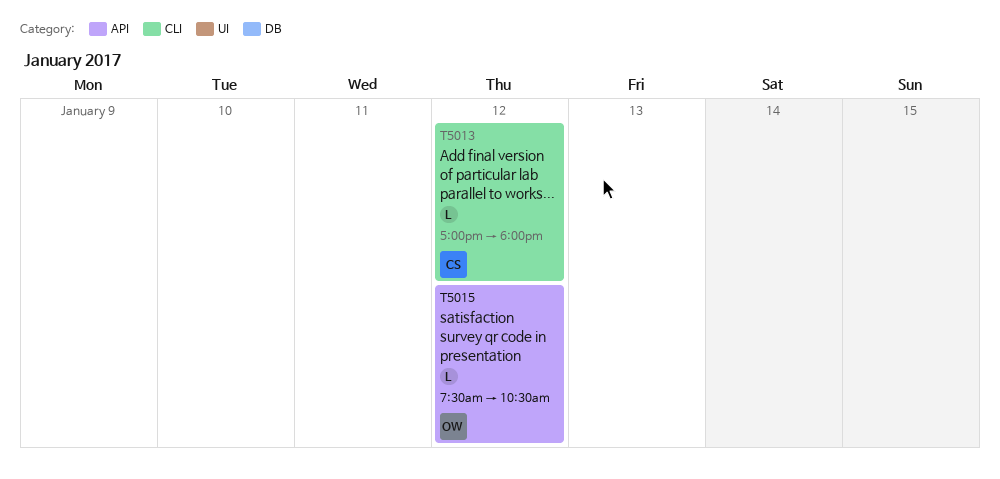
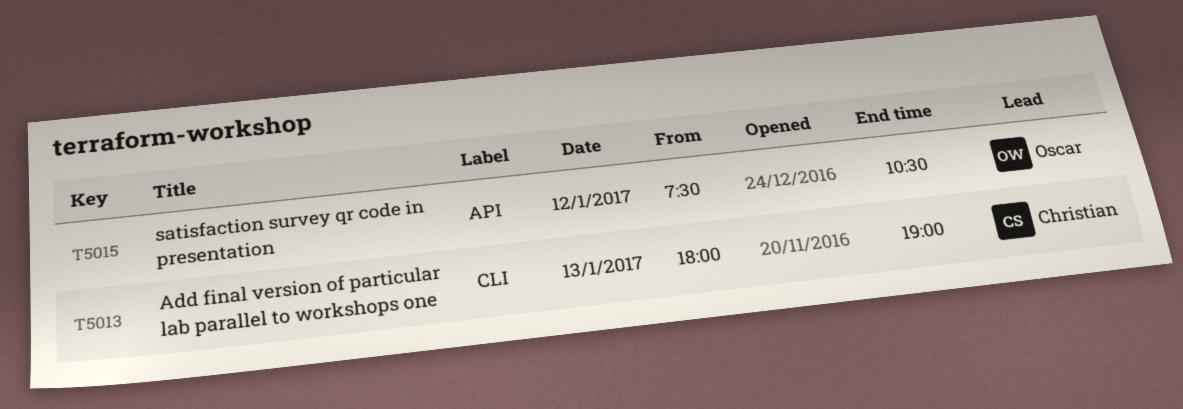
T5013, day: Jan 12 -> Jan 13
T5013, begins: 17:00 -> 18:00
T5013, ends: 18:00 -> 19:00

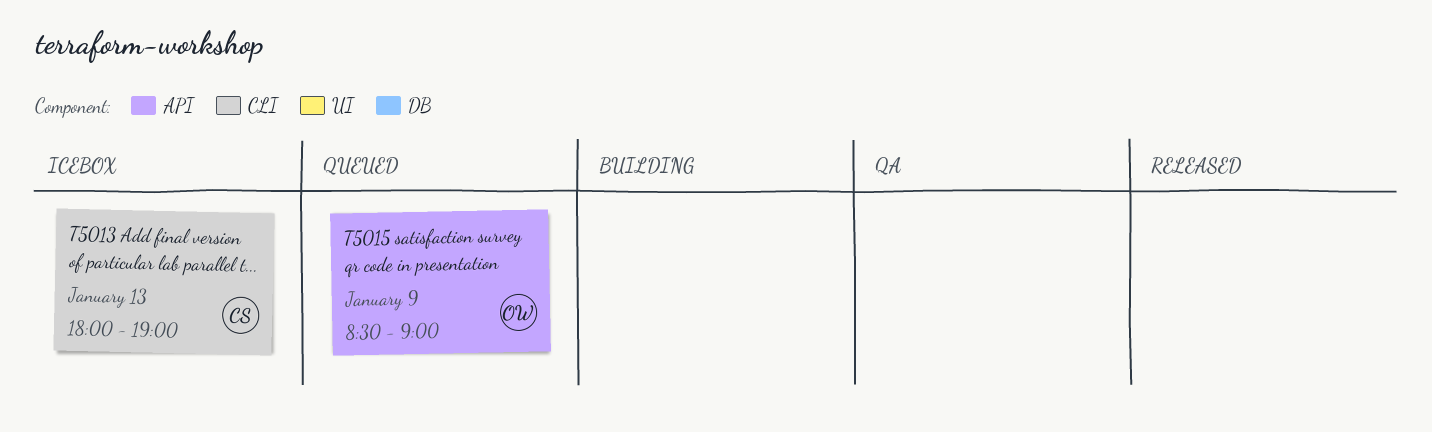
T5015, day: Jan 12 -> Jan 9
T5015, begins: 07:30 -> 08:30
T5015, ends: 10:30 -> 09:00

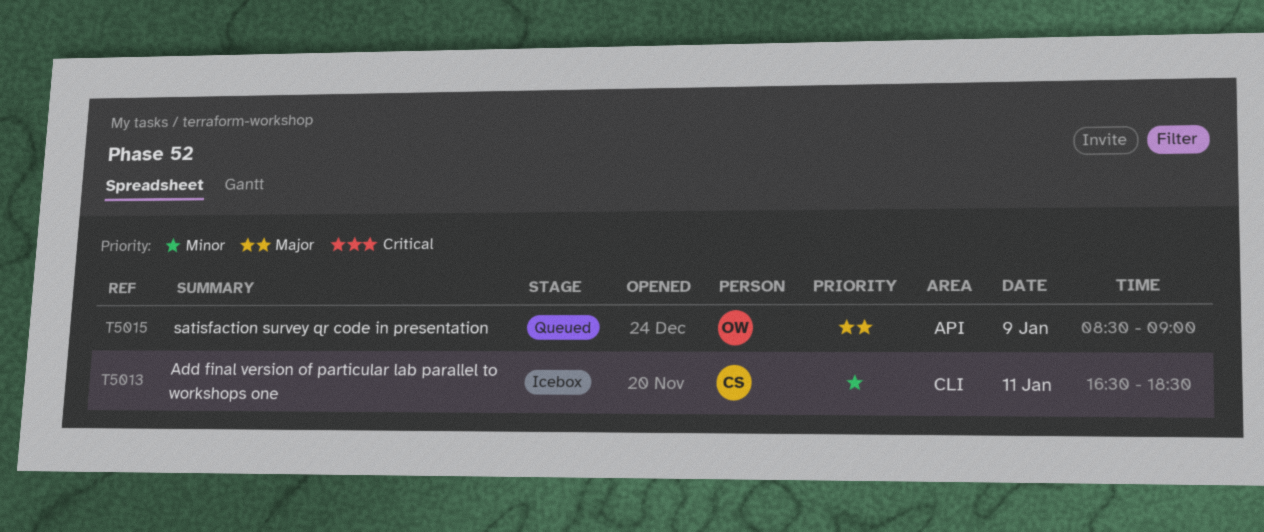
T5013, day: Jan 13 -> Jan 11
T5013, begins: 18:00 -> 16:30
T5013, ends: 19:00 -> 18:30

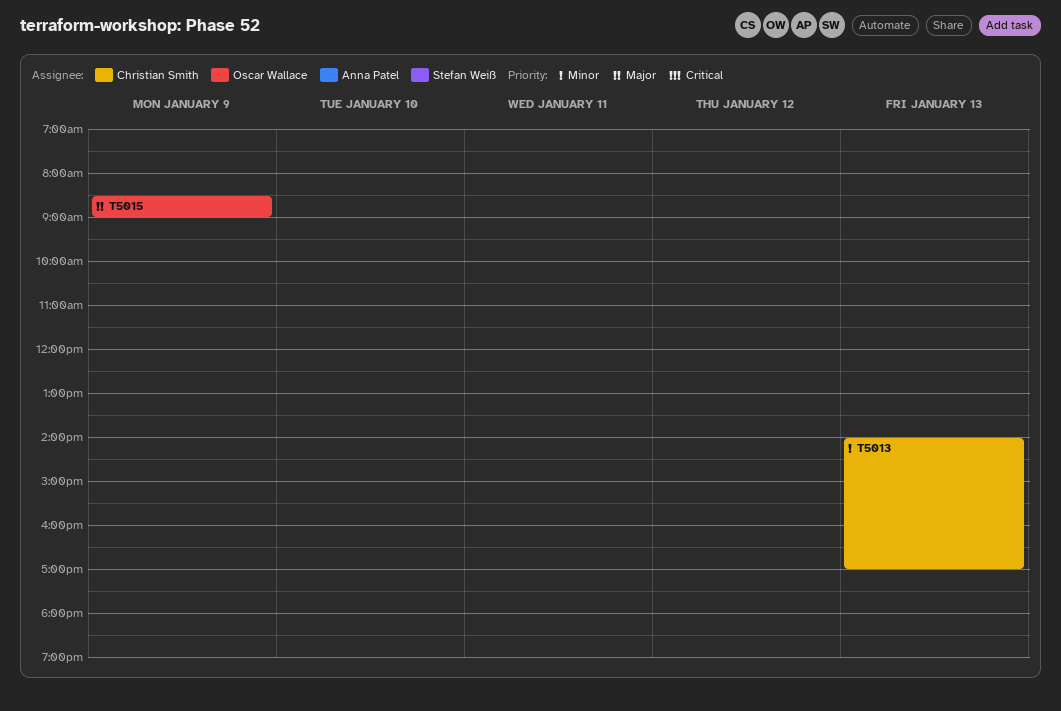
T5013, day: Jan 11 -> Jan 13
T5013, begins: 16:30 -> 14:00
T5013, ends: 18:30 -> 17:00

